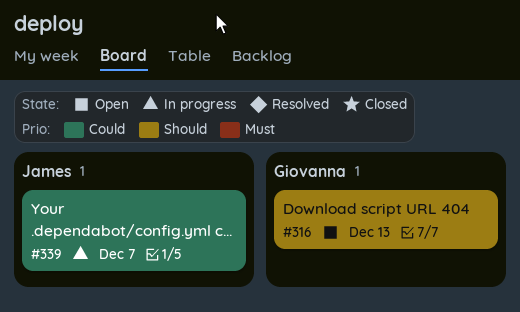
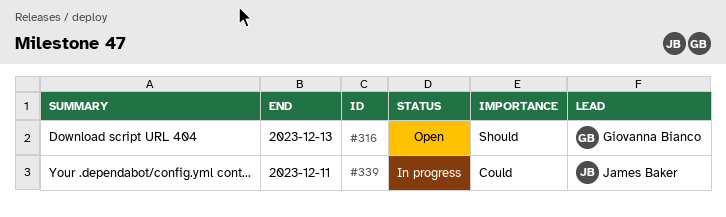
#339, due: Dec 7 -> Dec 11

